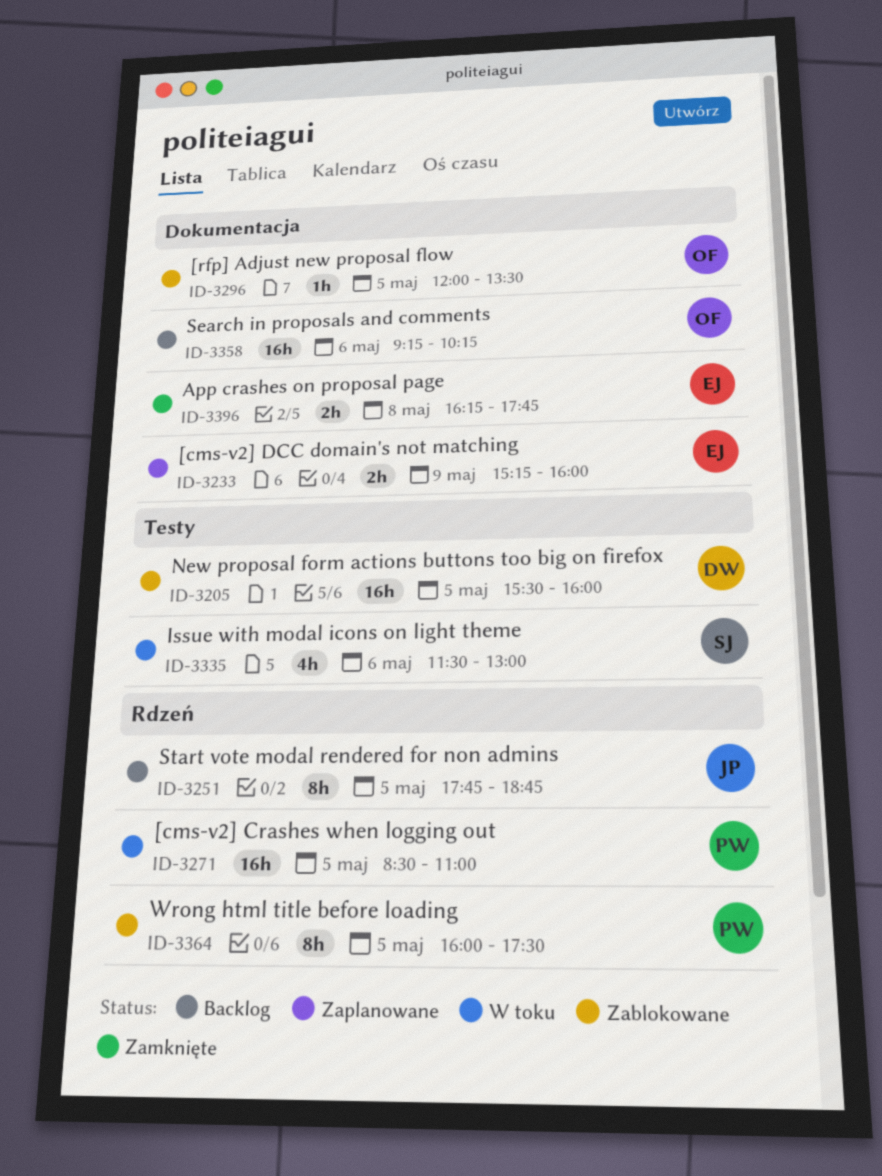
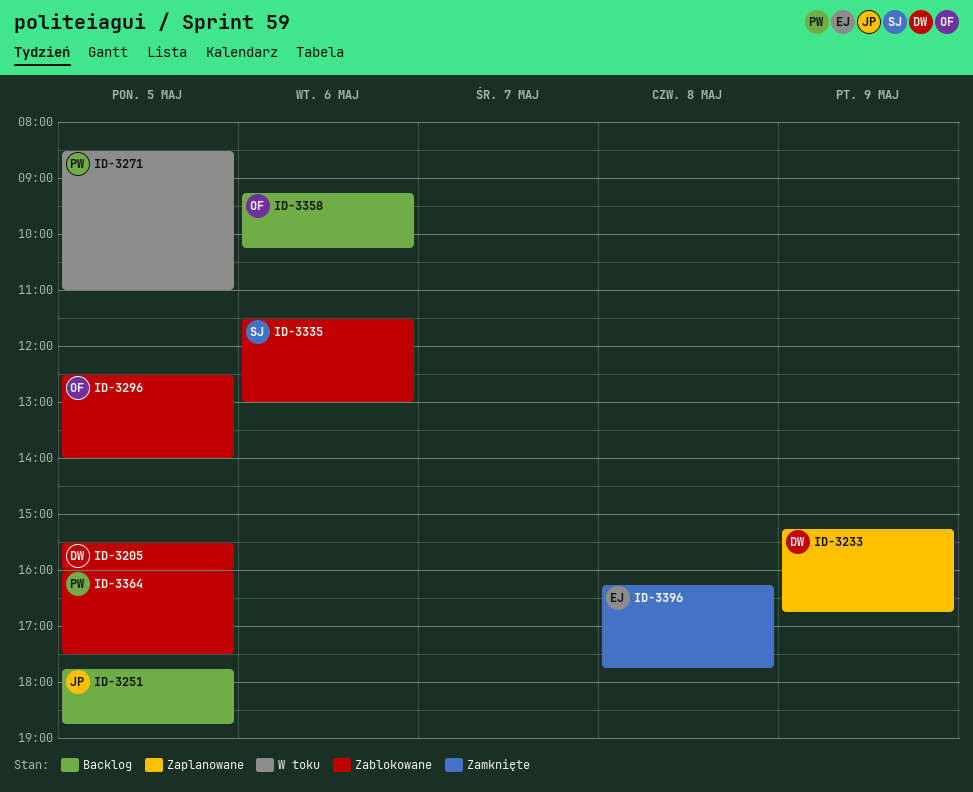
ID-3233, owner: EJ -> DW
ID-3233, ends: 16:00 -> 16:45
ID-3296, begins: 12:00 -> 12:30
ID-3296, ends: 13:30 -> 14:00
ID-3335, status: W toku -> Zablokowane

